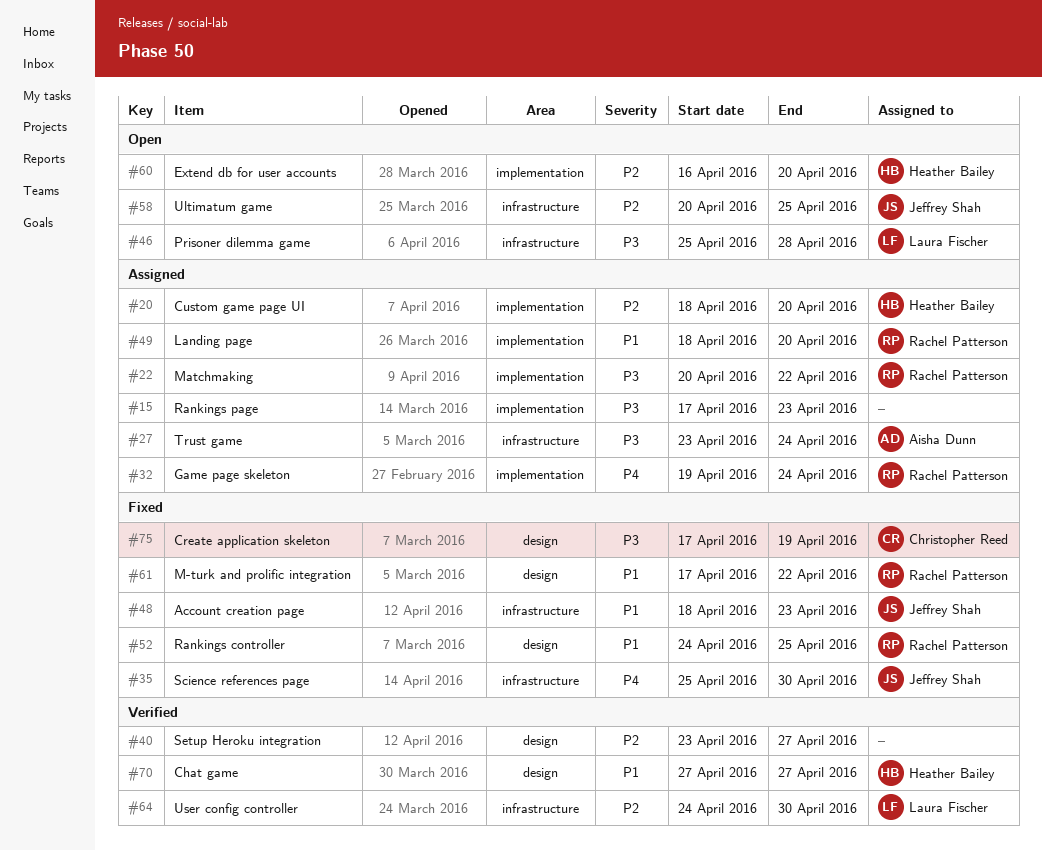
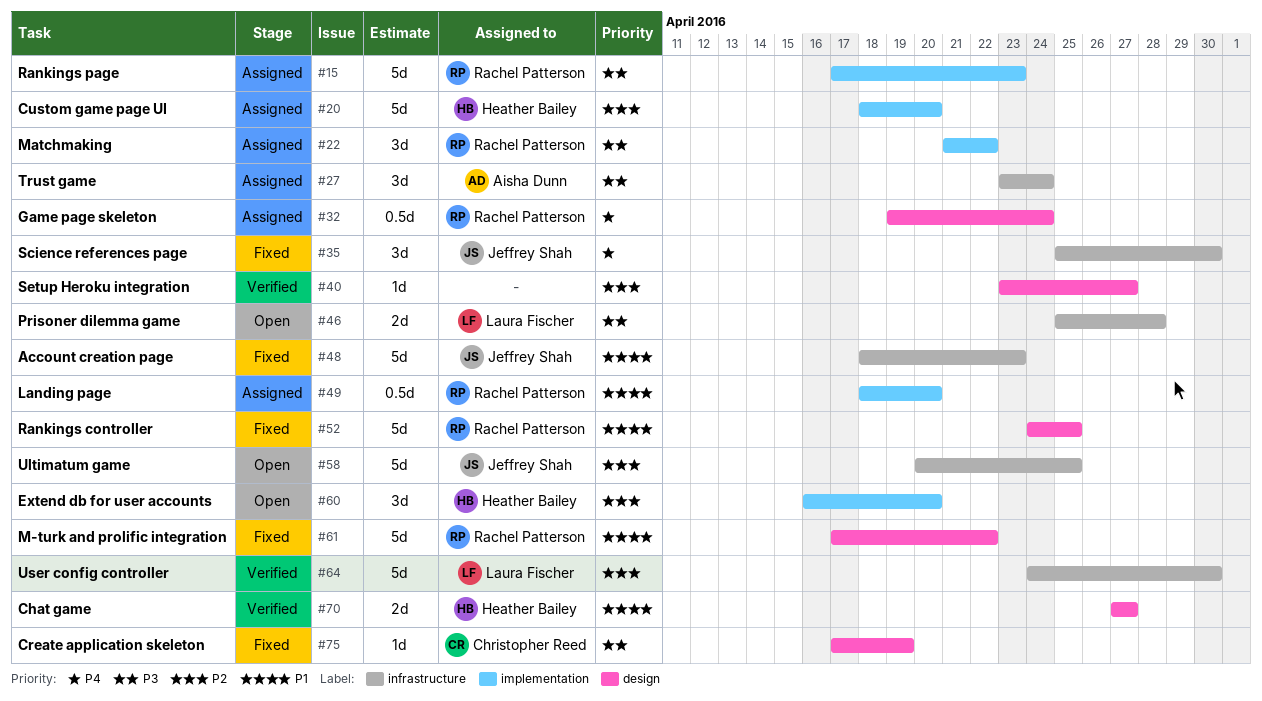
#15, owner: none -> Rachel Patterson
#22, start: Apr 20 -> Apr 21
#32, label: implementation -> design

